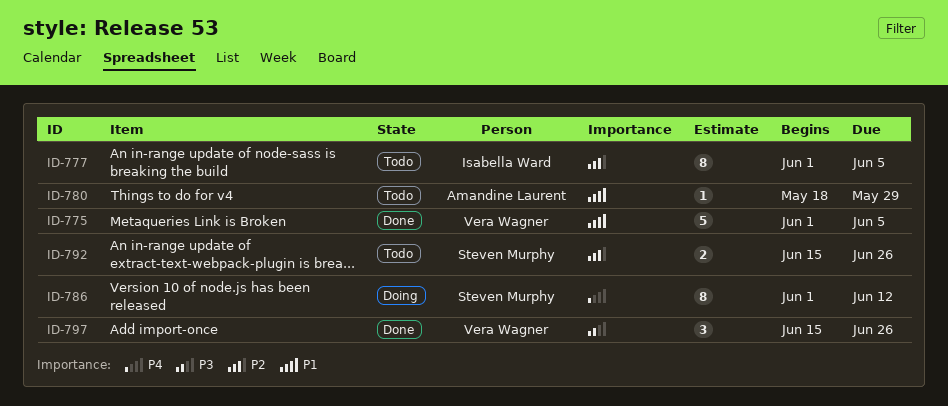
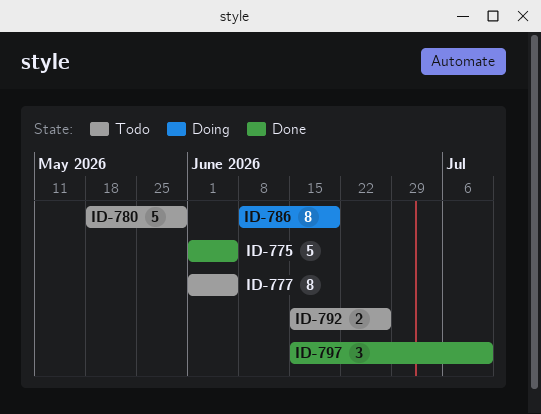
ID-780, estimate: 1 -> 5
ID-786, start: Jun 1 -> Jun 8
ID-786, due: Jun 12 -> Jun 19
ID-797, due: Jun 26 -> Jul 10

